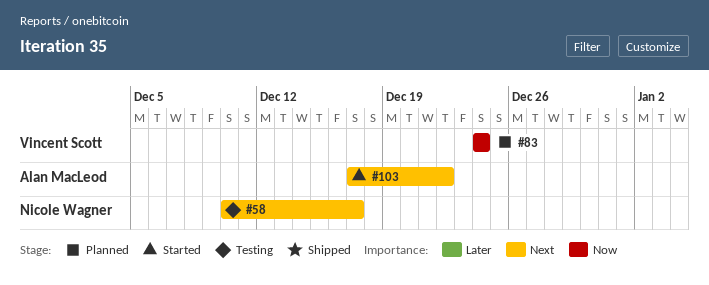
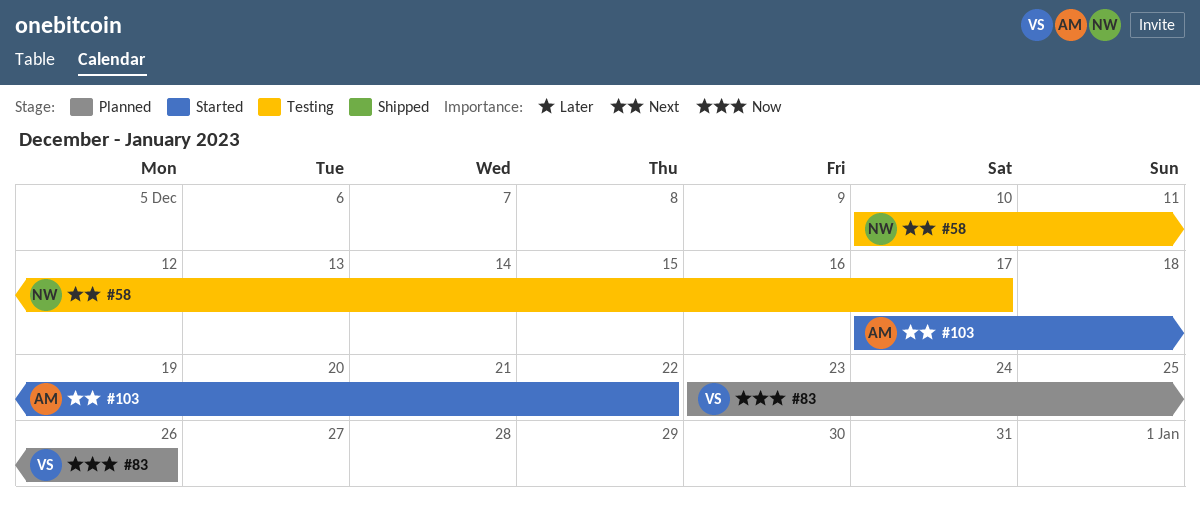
#83, start: Dec 24 -> Dec 23
#83, due: Dec 24 -> Dec 26

